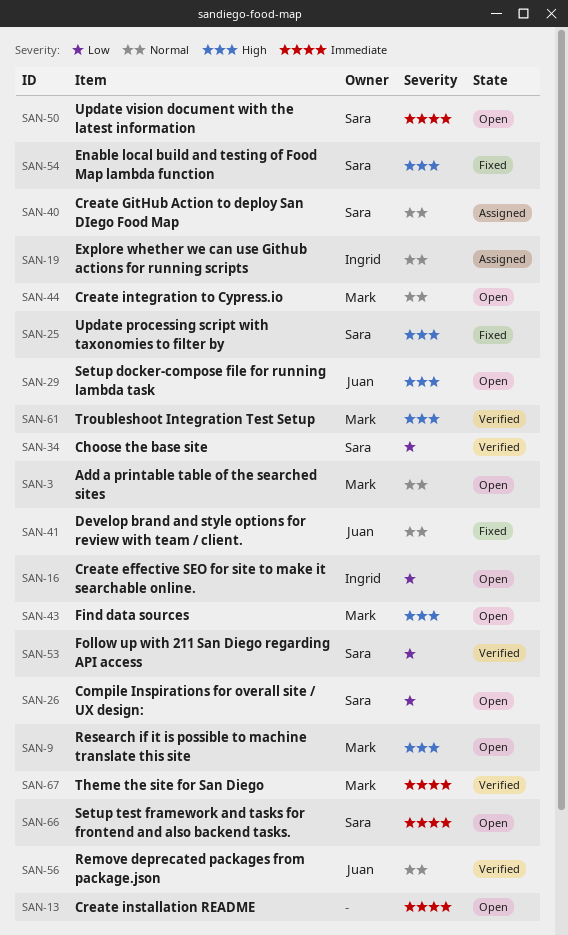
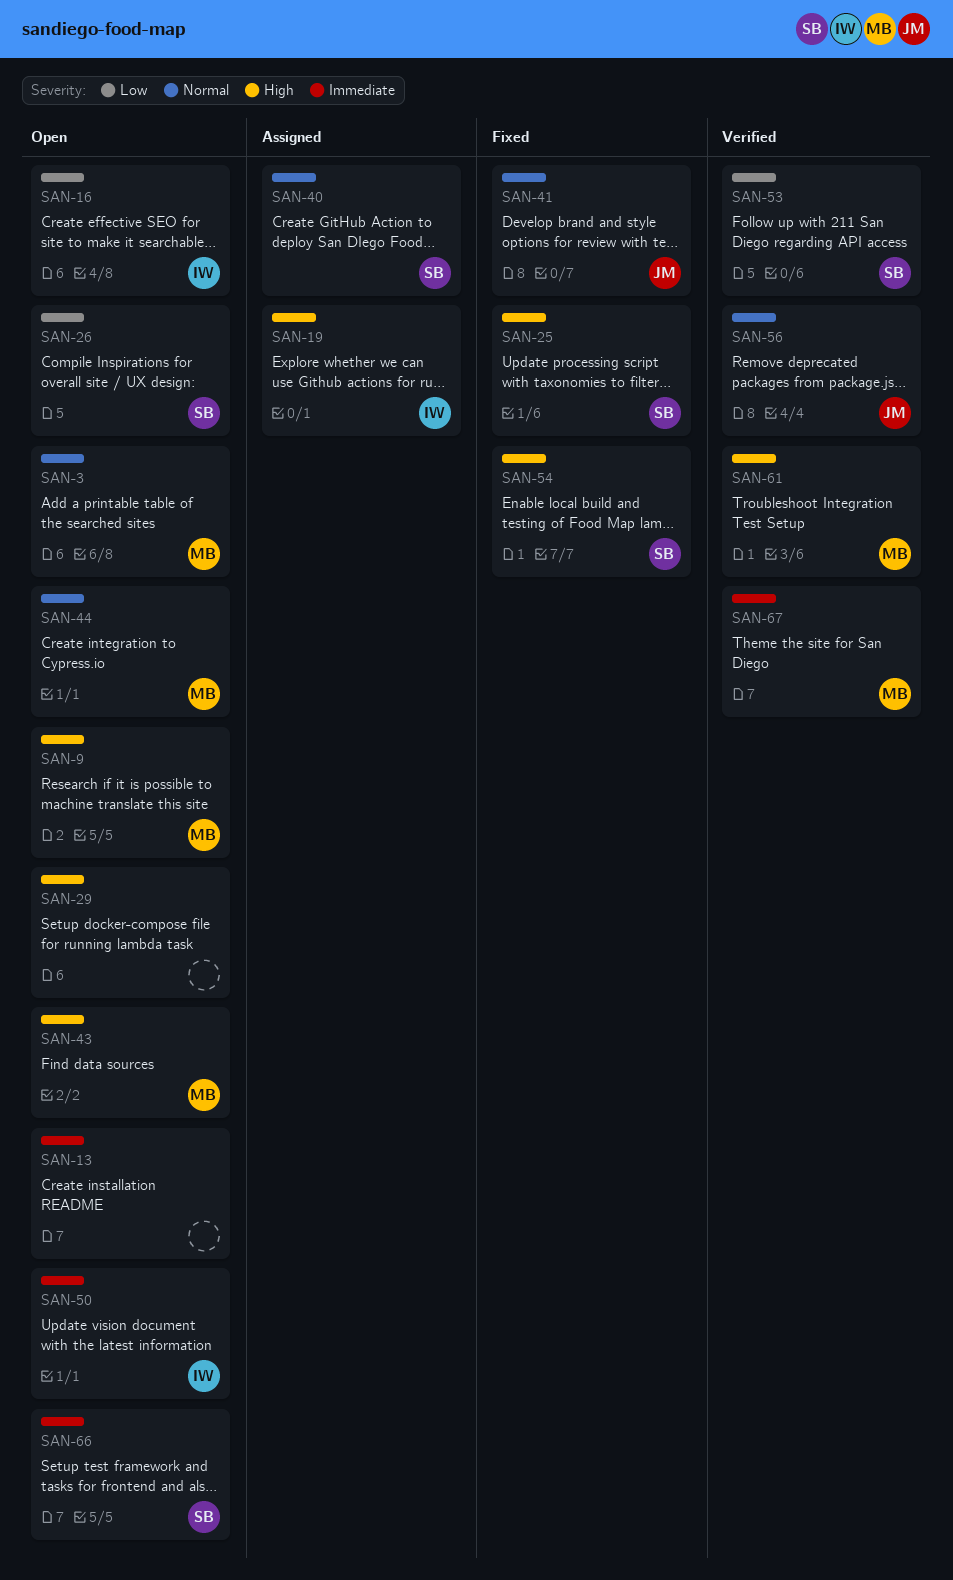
SAN-19, priority: Normal -> High
SAN-29, owner: Juan -> none
SAN-34: present -> none
SAN-50, owner: Sara -> Ingrid

